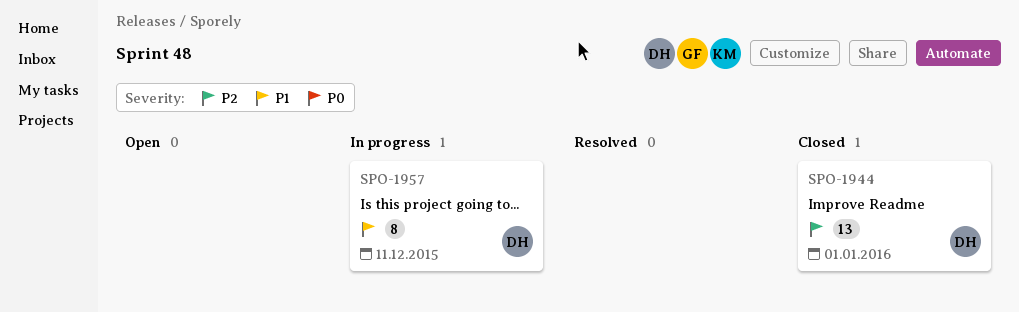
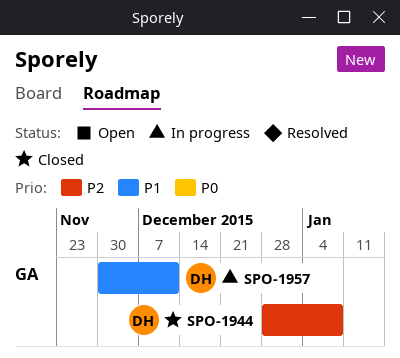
SPO-1944, due: Jan 1 -> Jan 8

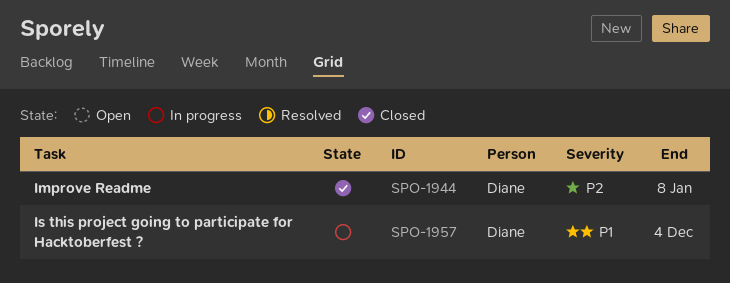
SPO-1957, due: Dec 11 -> Dec 4

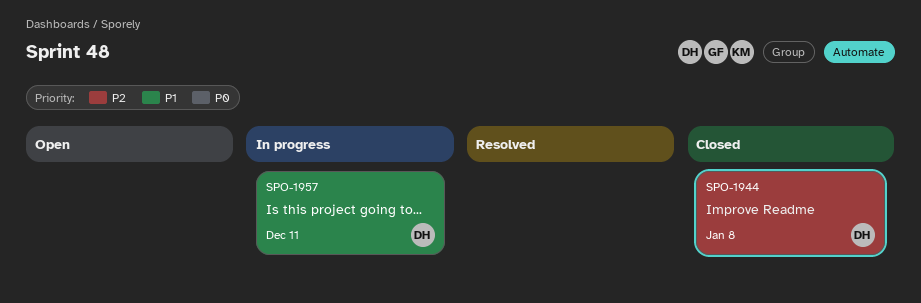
SPO-1957, due: Dec 4 -> Dec 11

